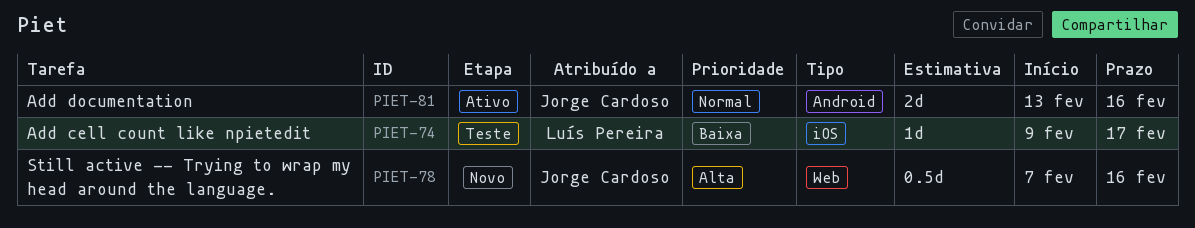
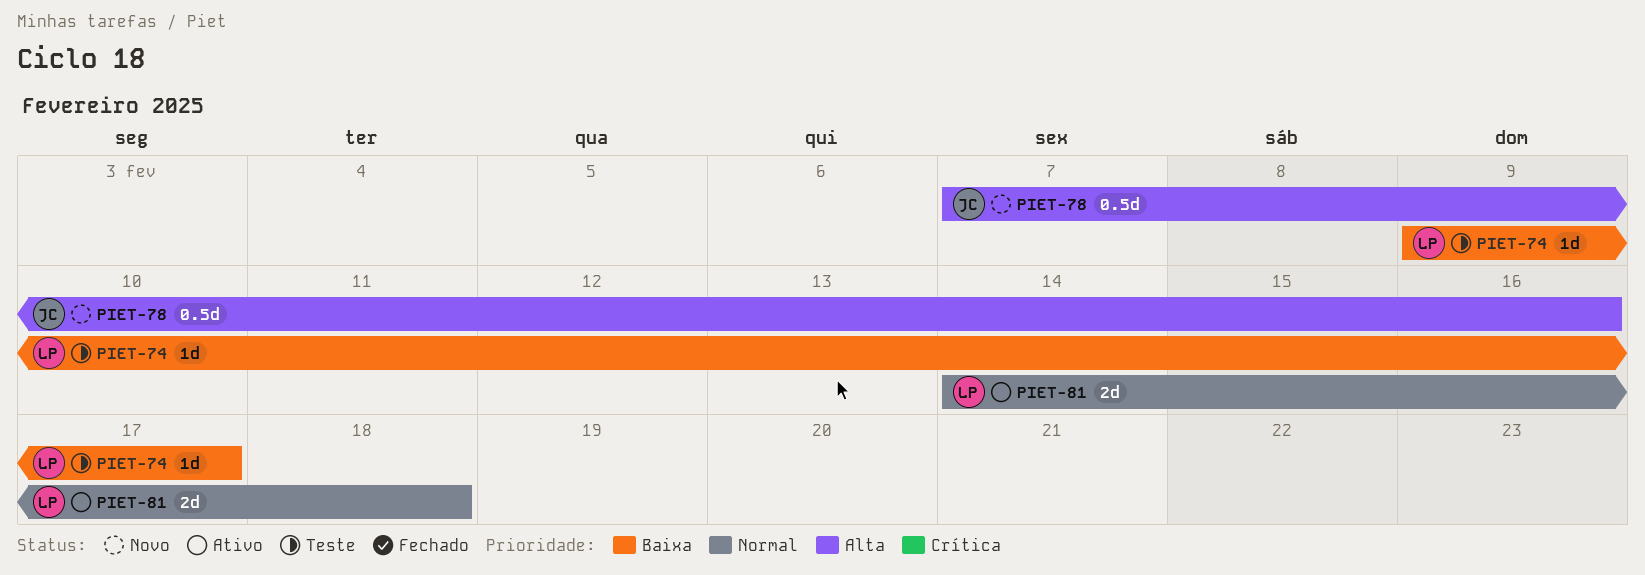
PIET-81, owner: Jorge Cardoso -> Luís Pereira
PIET-81, start: Feb 13 -> Feb 14
PIET-81, due: Feb 16 -> Feb 18

